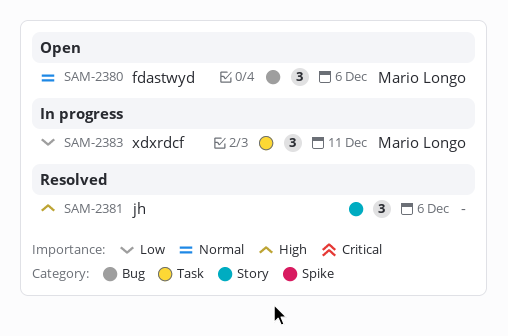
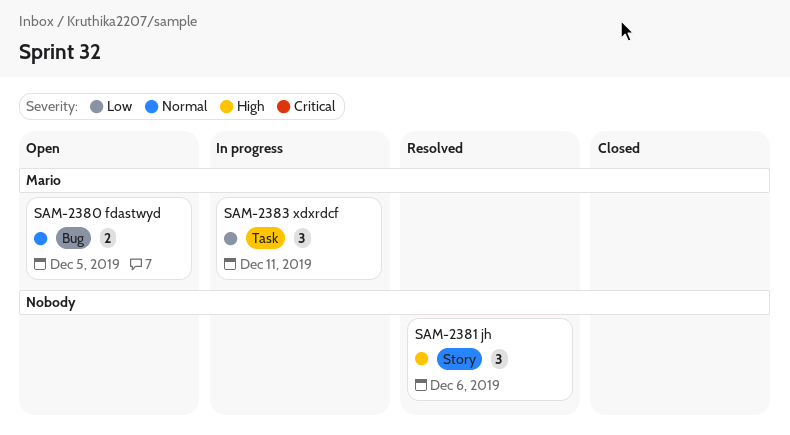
SAM-2380, estimate: 3 -> 2
SAM-2380, due: Dec 6 -> Dec 5

